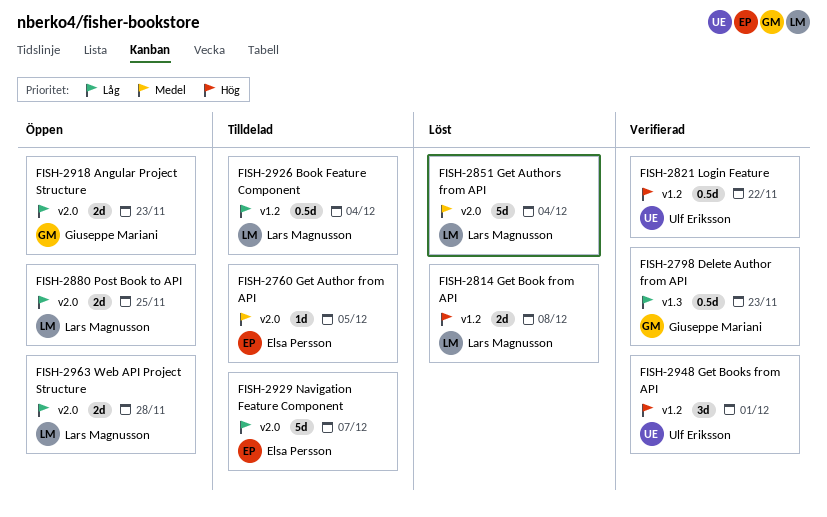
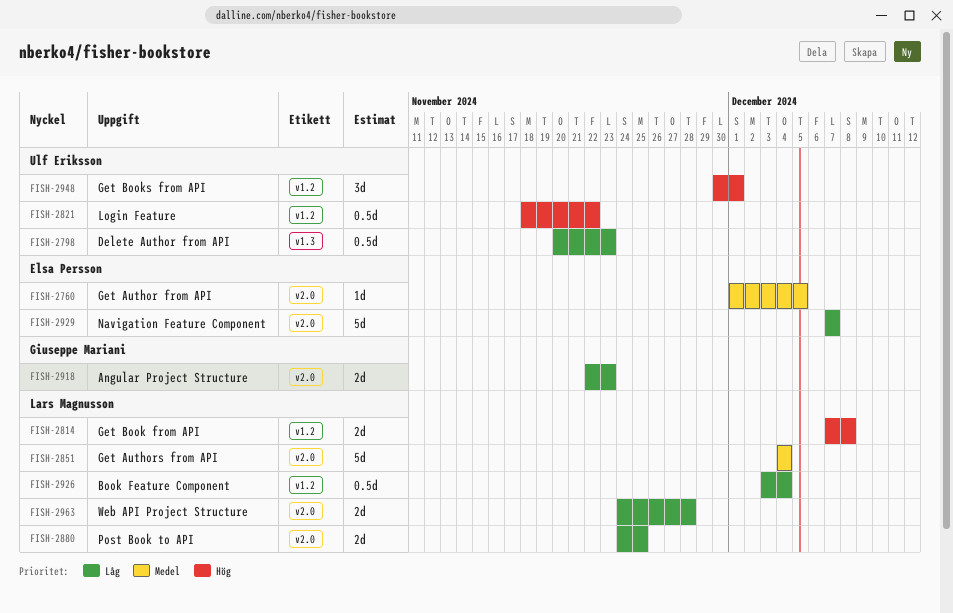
FISH-2798, owner: Giuseppe Mariani -> Ulf Eriksson

